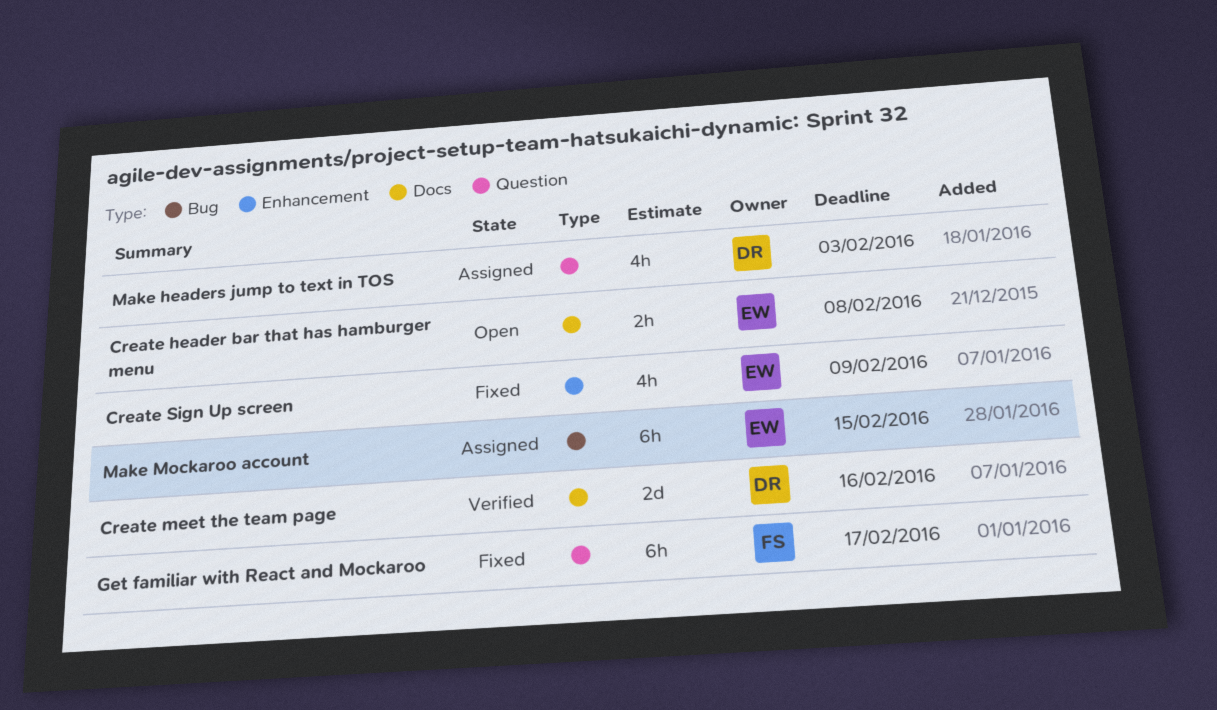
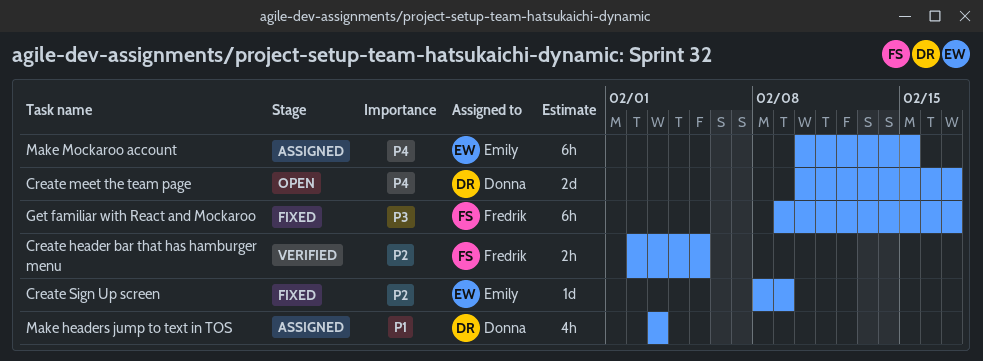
Create header bar that has hamburger menu, status: Open -> Verified
Create header bar that has hamburger menu, owner: Emily -> Fredrik
Create header bar that has hamburger menu, due: Feb 8 -> Feb 5
Create meet the team page, status: Verified -> Open
Create meet the team page, due: Feb 16 -> Feb 17
Create Sign Up screen, estimate: 4h -> 1d

